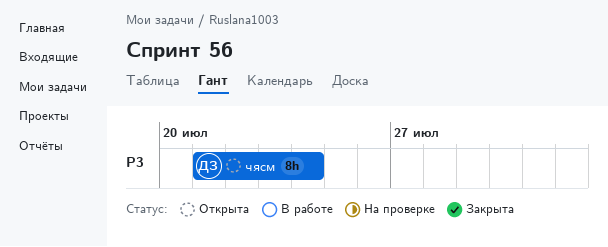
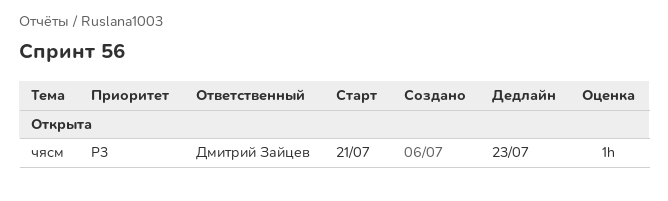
чясм, estimate: 8h -> 1h
чясм, due: Jul 24 -> Jul 23

